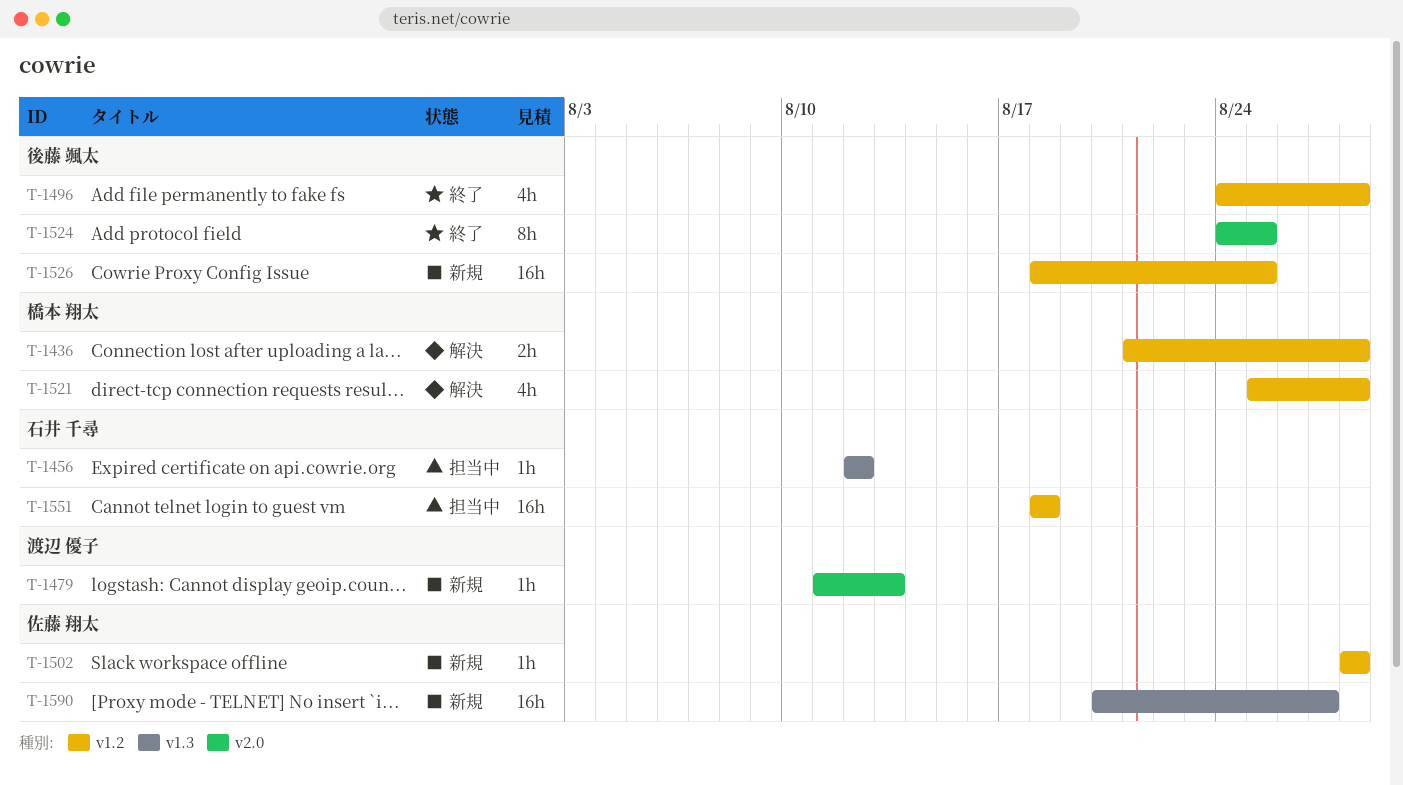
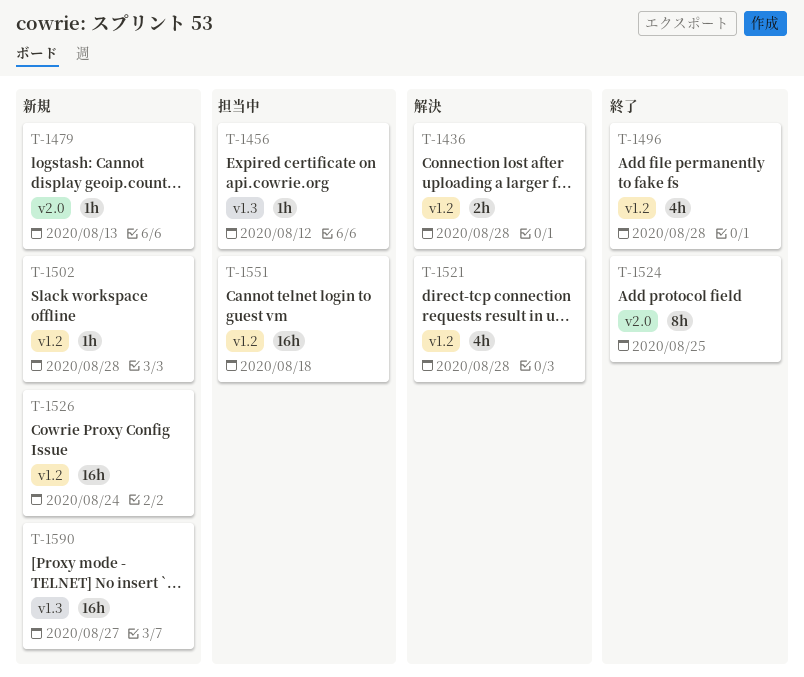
T-1526, due: Aug 25 -> Aug 24

